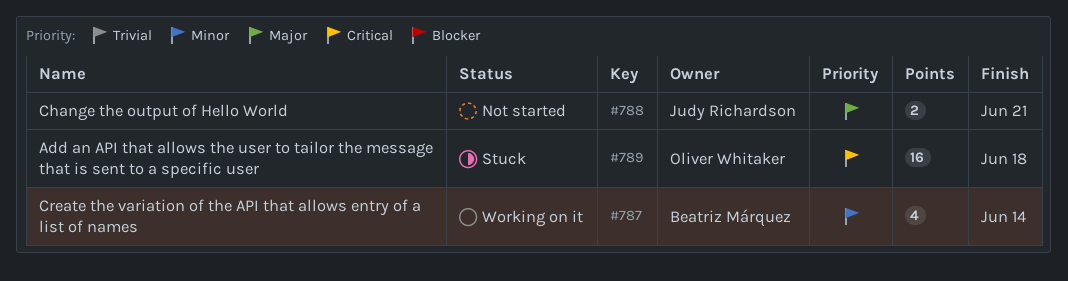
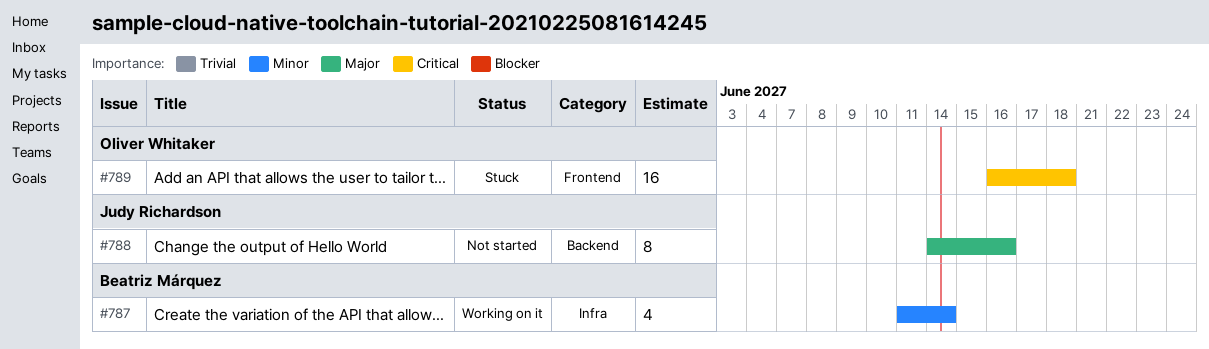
#788, estimate: 2 -> 8
#788, due: Jun 21 -> Jun 16

